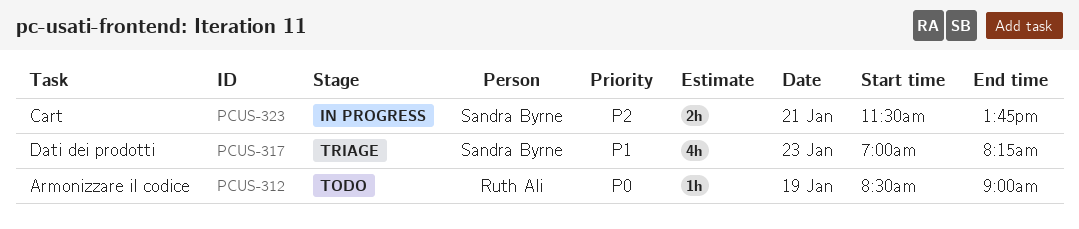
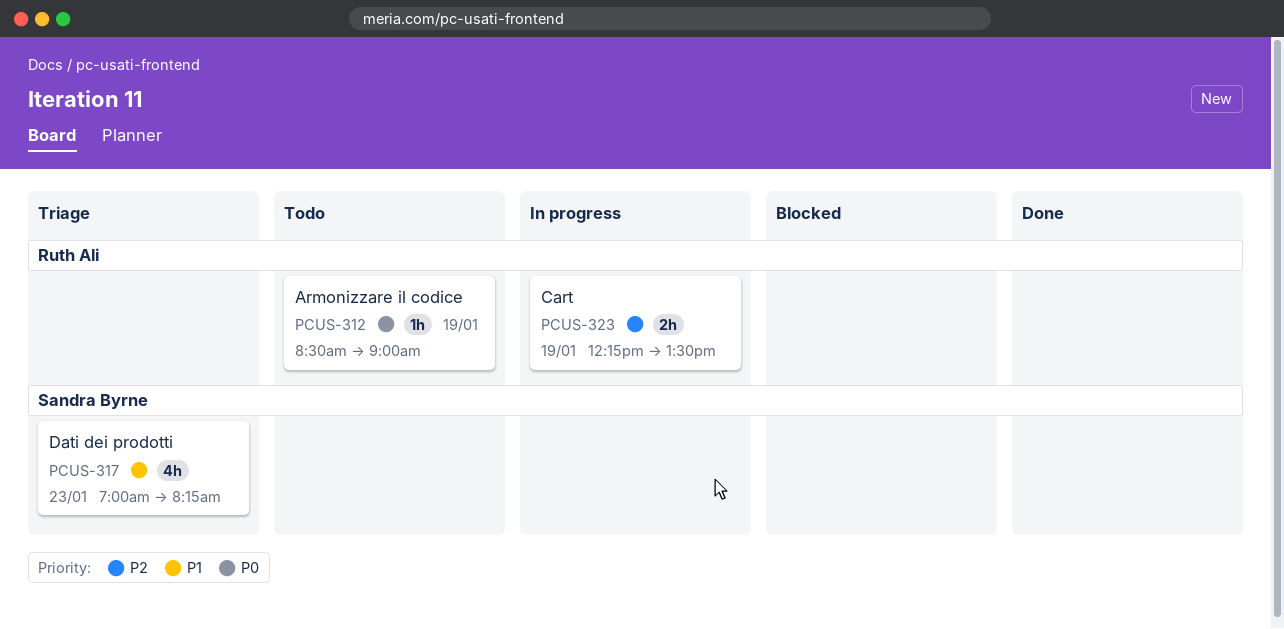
PCUS-323, owner: Sandra Byrne -> Ruth Ali
PCUS-323, day: Jan 21 -> Jan 19
PCUS-323, begins: 11:30 -> 12:15
PCUS-323, ends: 13:45 -> 13:30

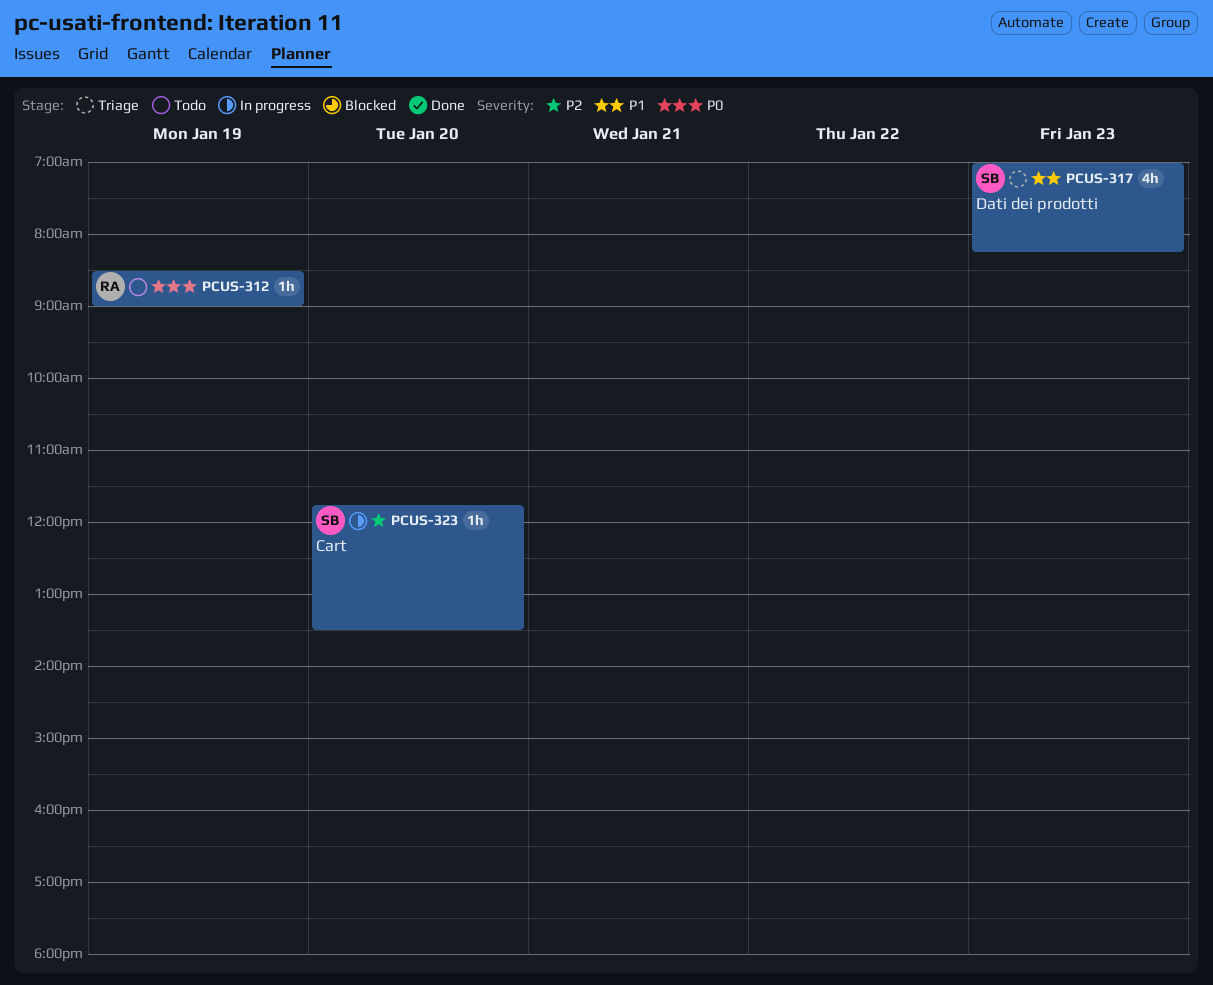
PCUS-323, owner: Ruth Ali -> Sandra Byrne
PCUS-323, estimate: 2h -> 1h
PCUS-323, day: Jan 19 -> Jan 20
PCUS-323, begins: 12:15 -> 11:45

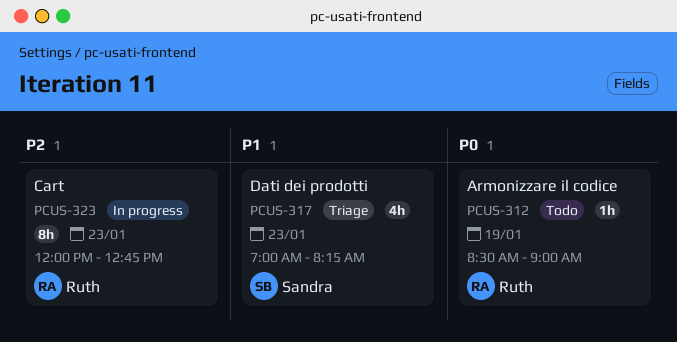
PCUS-323, owner: Sandra -> Ruth
PCUS-323, estimate: 1h -> 8h
PCUS-323, day: Jan 20 -> Jan 23
PCUS-323, begins: 11:45 -> 12:00
PCUS-323, ends: 13:30 -> 12:45

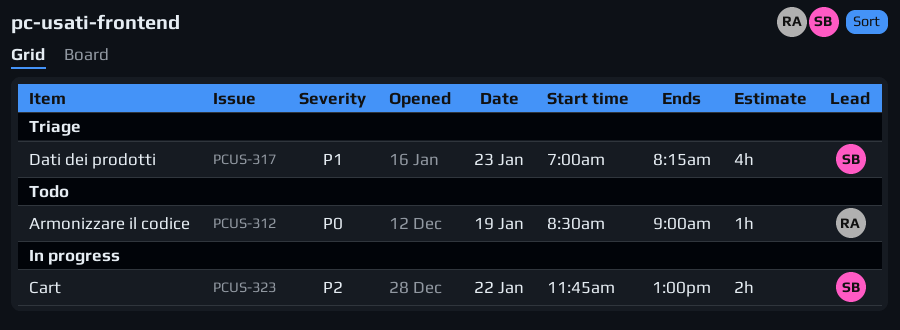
PCUS-323, owner: Ruth -> Sandra
PCUS-323, estimate: 8h -> 2h
PCUS-323, day: Jan 23 -> Jan 22
PCUS-323, begins: 12:00 -> 11:45
PCUS-323, ends: 12:45 -> 13:00

